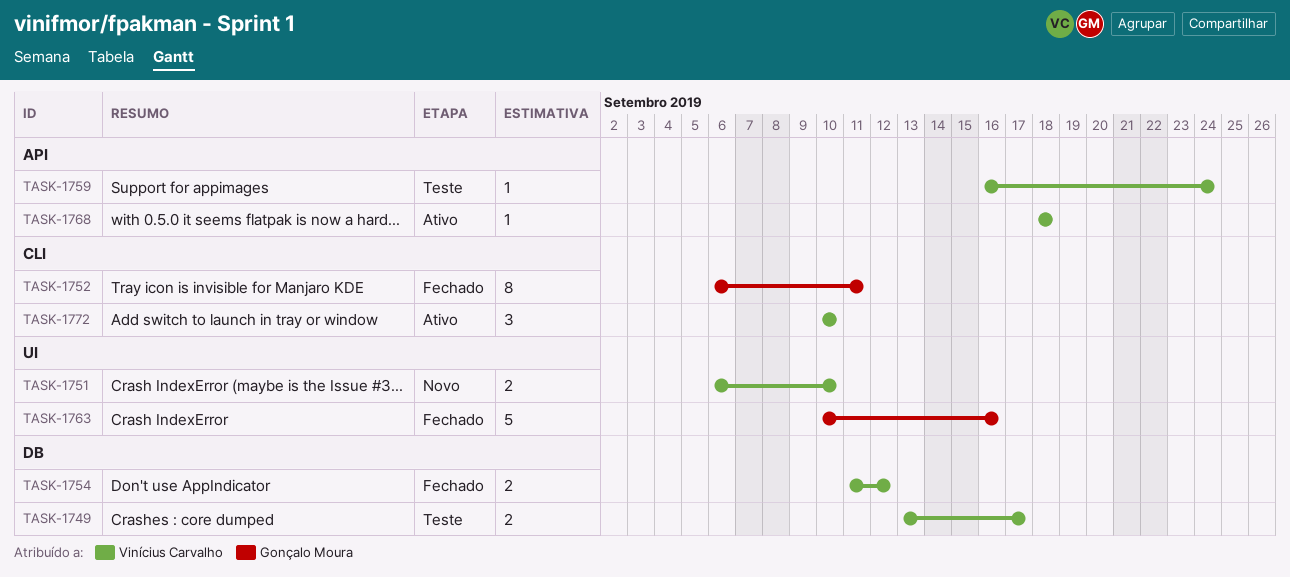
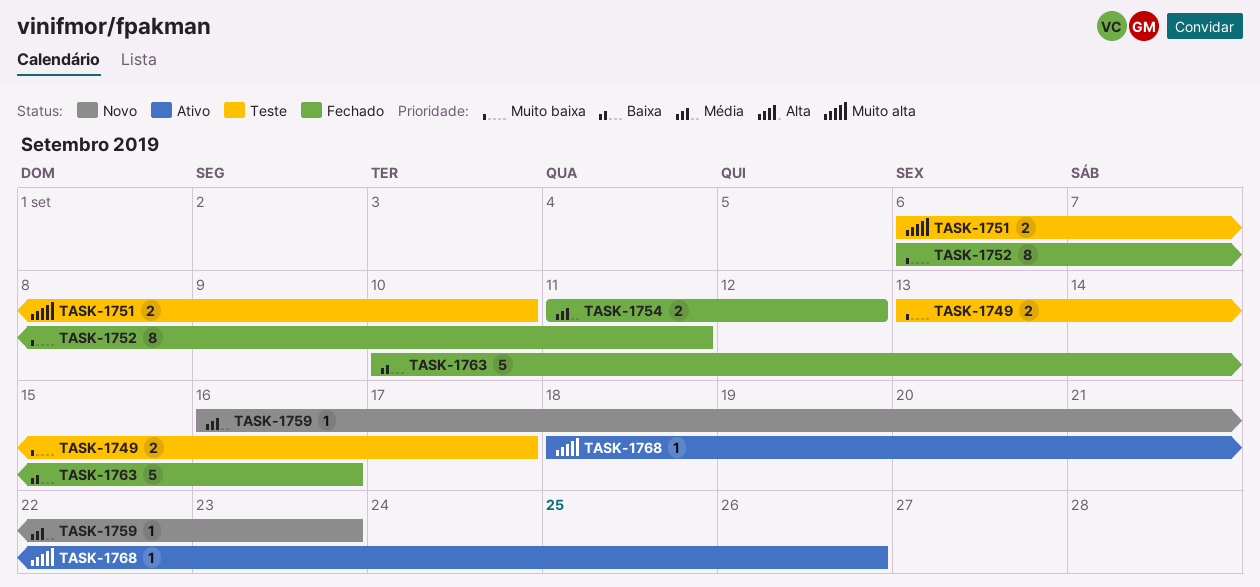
TASK-1751, status: Novo -> Teste
TASK-1759, status: Teste -> Novo
TASK-1759, due: Sep 24 -> Sep 23
TASK-1768, due: Sep 18 -> Sep 26
TASK-1772: present -> none

